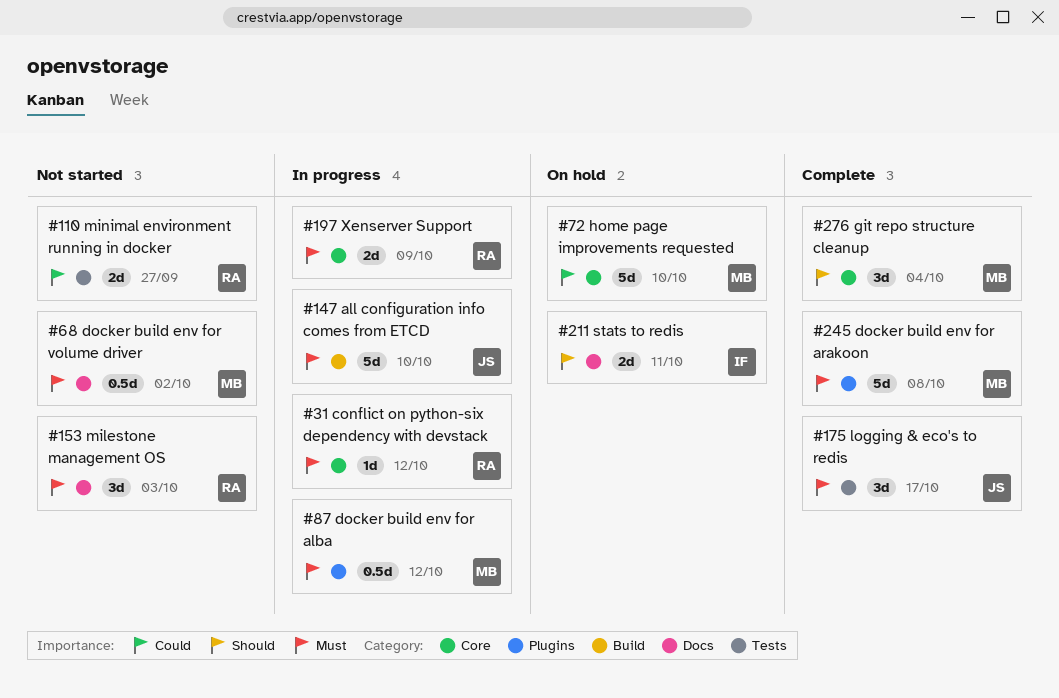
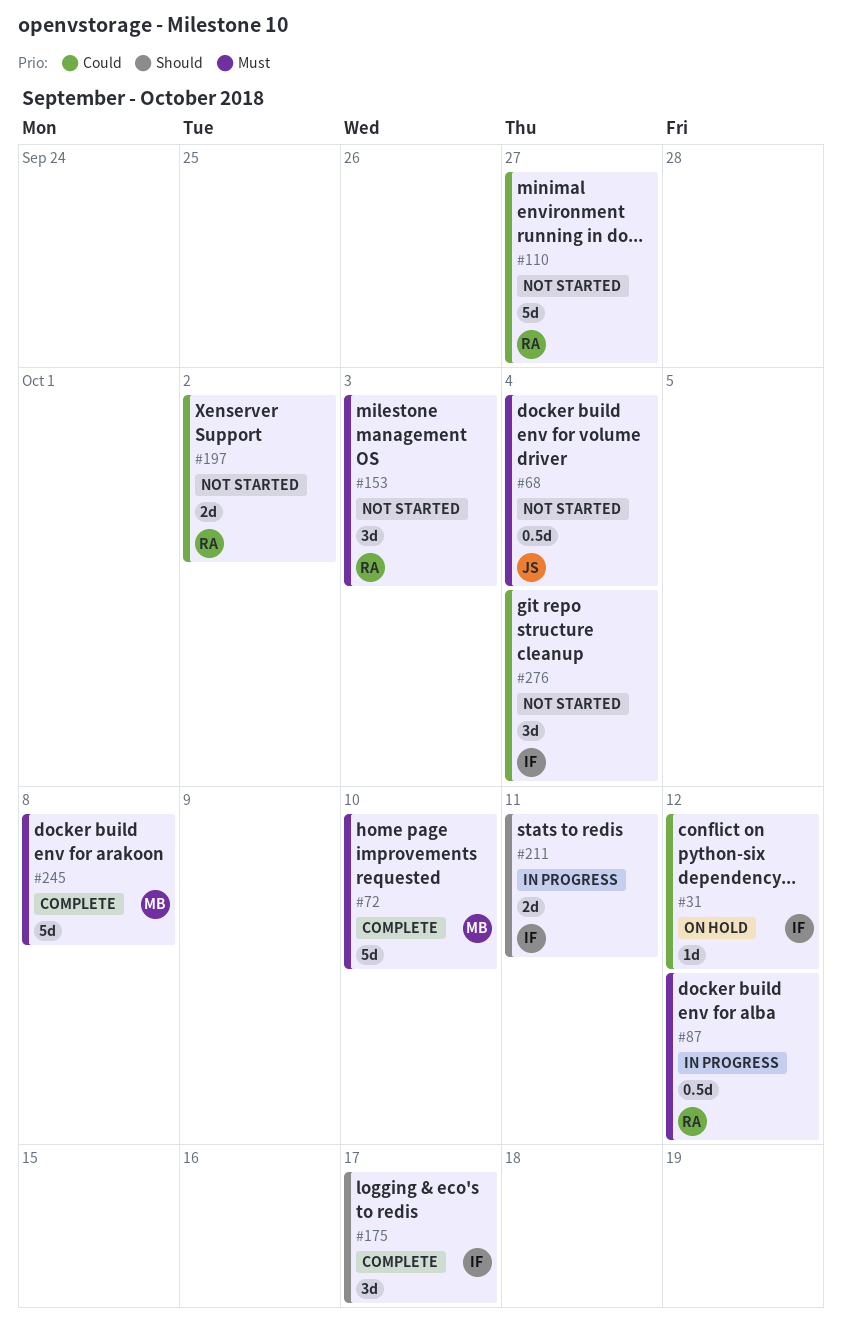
#31, status: In progress -> On hold
#31, owner: RA -> IF
#31, priority: Must -> Could
#68, owner: MB -> JS
#68, due: Oct 2 -> Oct 4
#72, status: On hold -> Complete
#72, priority: Could -> Must
#87, owner: MB -> RA
#110, estimate: 2d -> 5d
#147: present -> none
#175, owner: JS -> IF
#175, priority: Must -> Should
#197, status: In progress -> Not started
#197, priority: Must -> Could
#197, due: Oct 9 -> Oct 2
#211, status: On hold -> In progress
#276, status: Complete -> Not started
#276, owner: MB -> IF
#276, priority: Should -> Could

